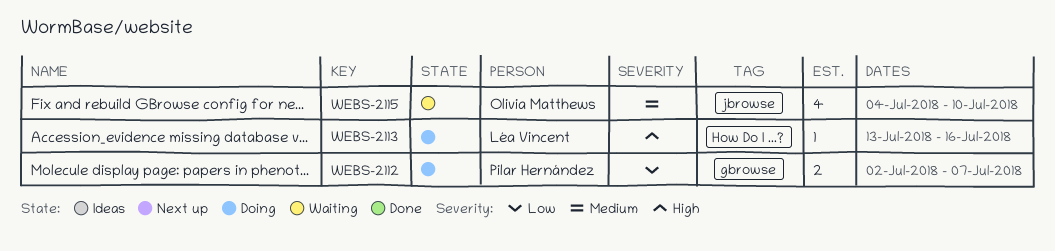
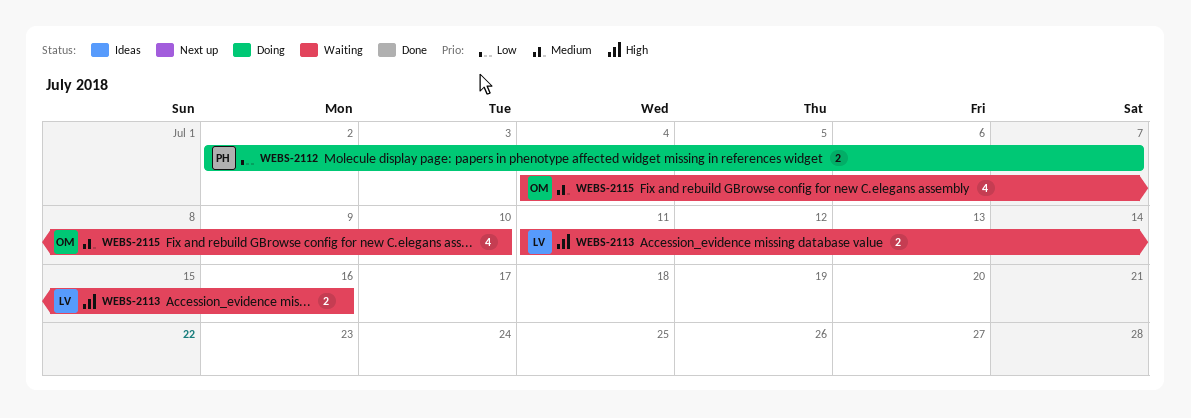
WEBS-2113, status: Doing -> Waiting
WEBS-2113, estimate: 1 -> 2
WEBS-2113, start: Jul 13 -> Jul 11

